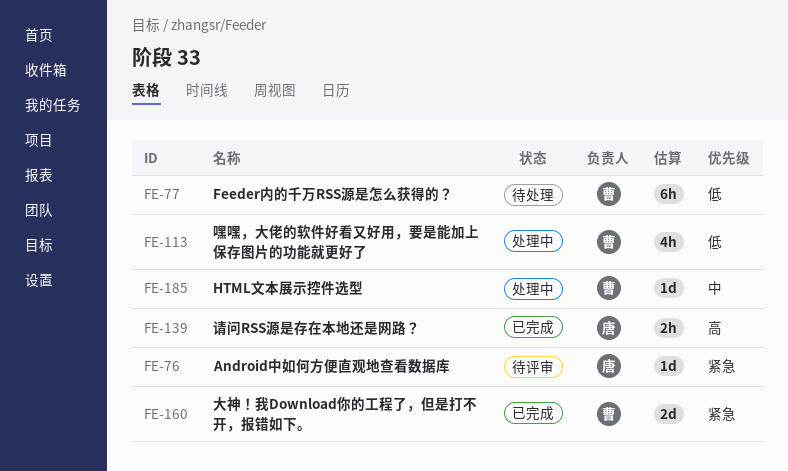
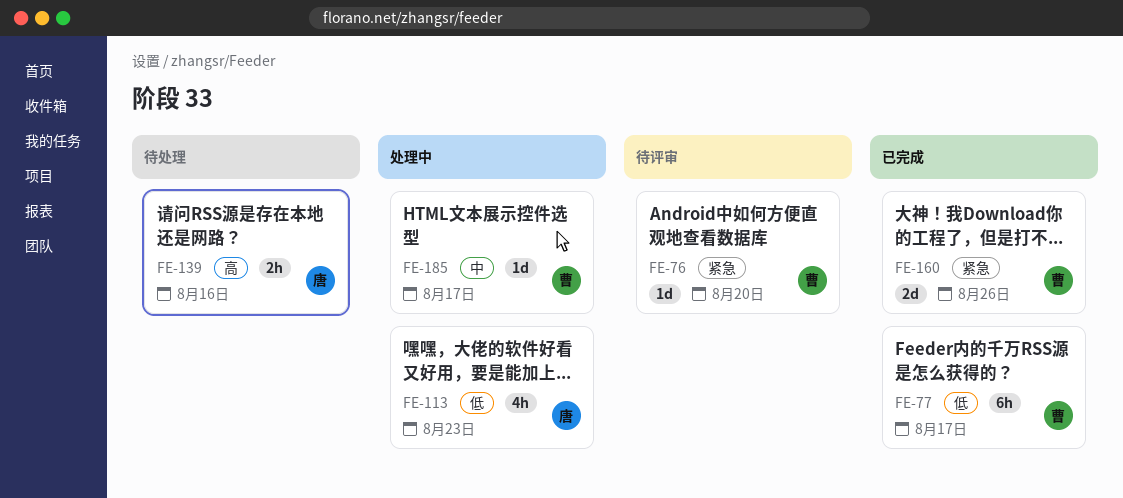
FE-76, owner: 唐 -> 曹
FE-77, status: 待处理 -> 已完成
FE-113, owner: 曹 -> 唐
FE-139, status: 已完成 -> 待处理

